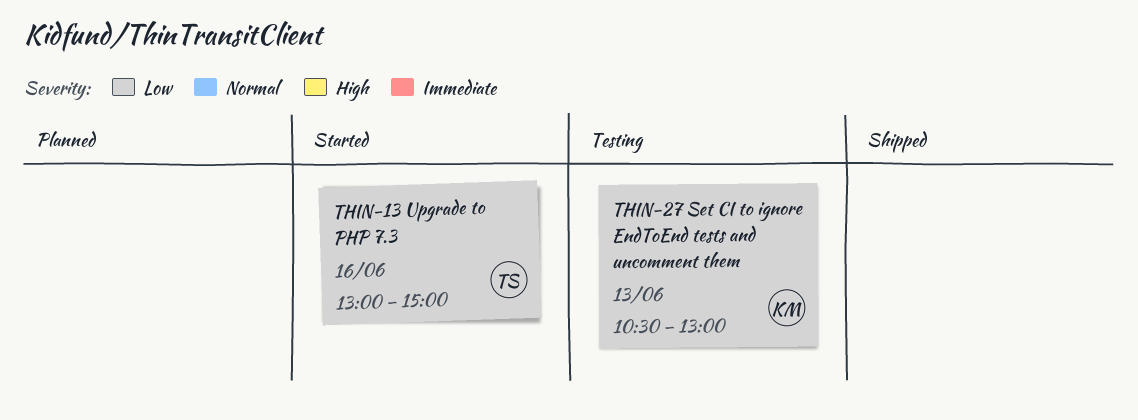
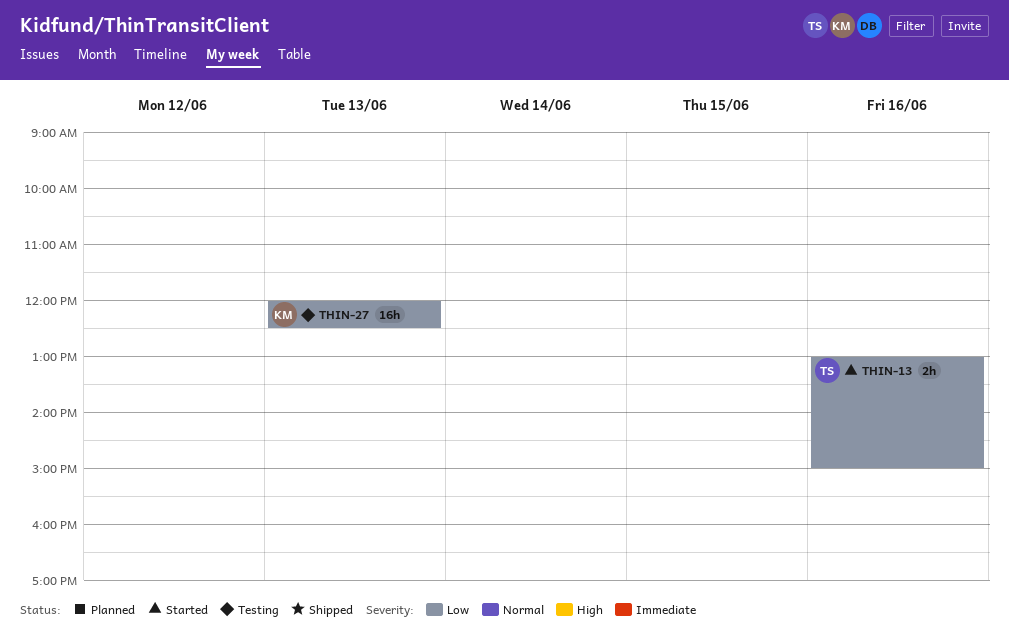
THIN-27, begins: 10:30 -> 12:00
THIN-27, ends: 13:00 -> 12:30

